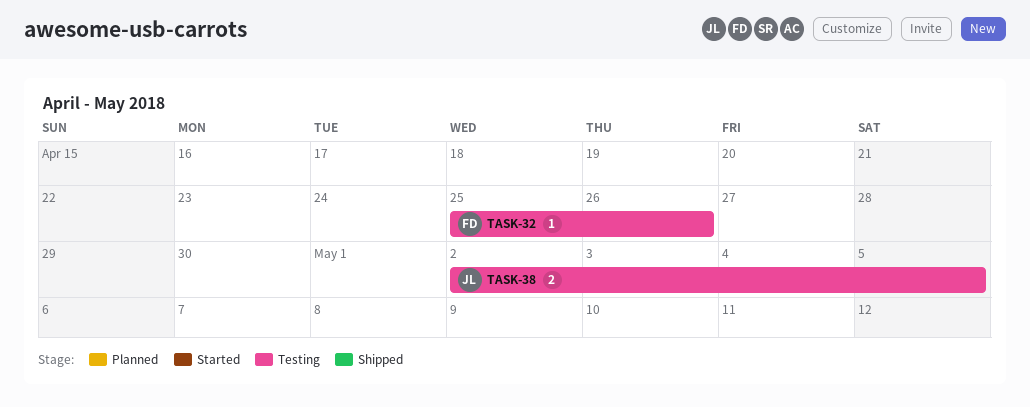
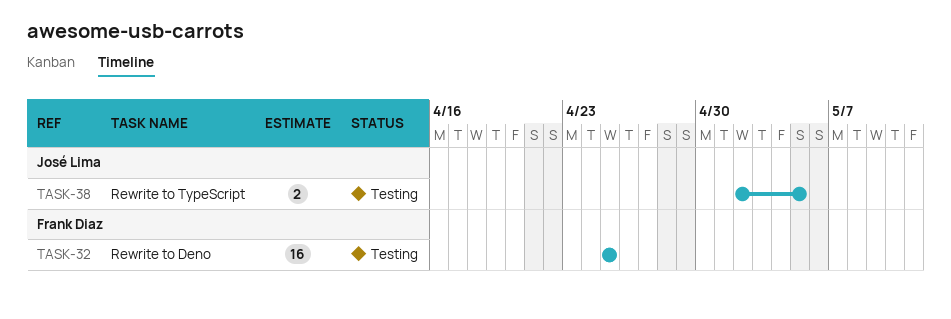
TASK-32, estimate: 1 -> 16
TASK-32, due: Apr 26 -> Apr 25

